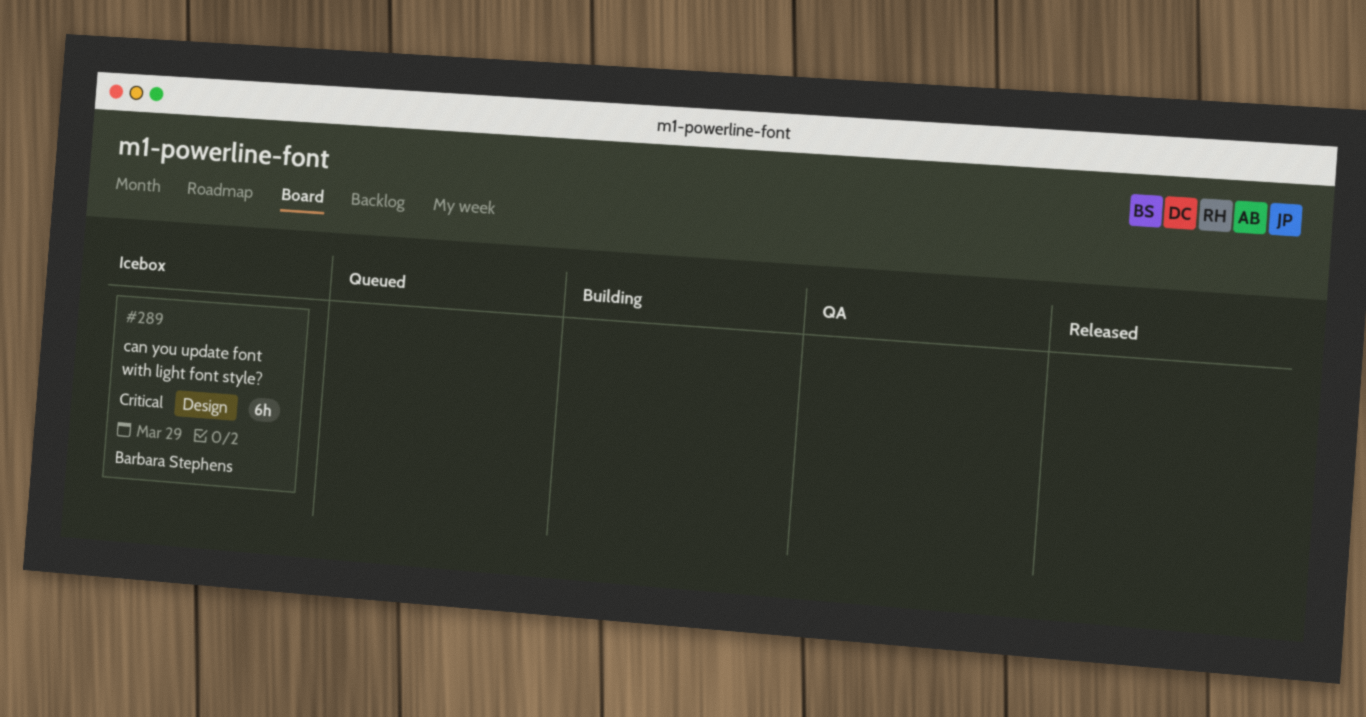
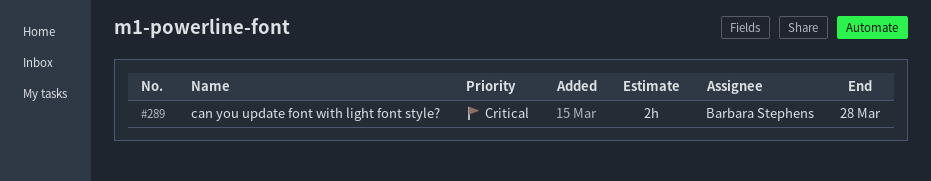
#289, estimate: 6h -> 2h
#289, due: Mar 29 -> Mar 28

